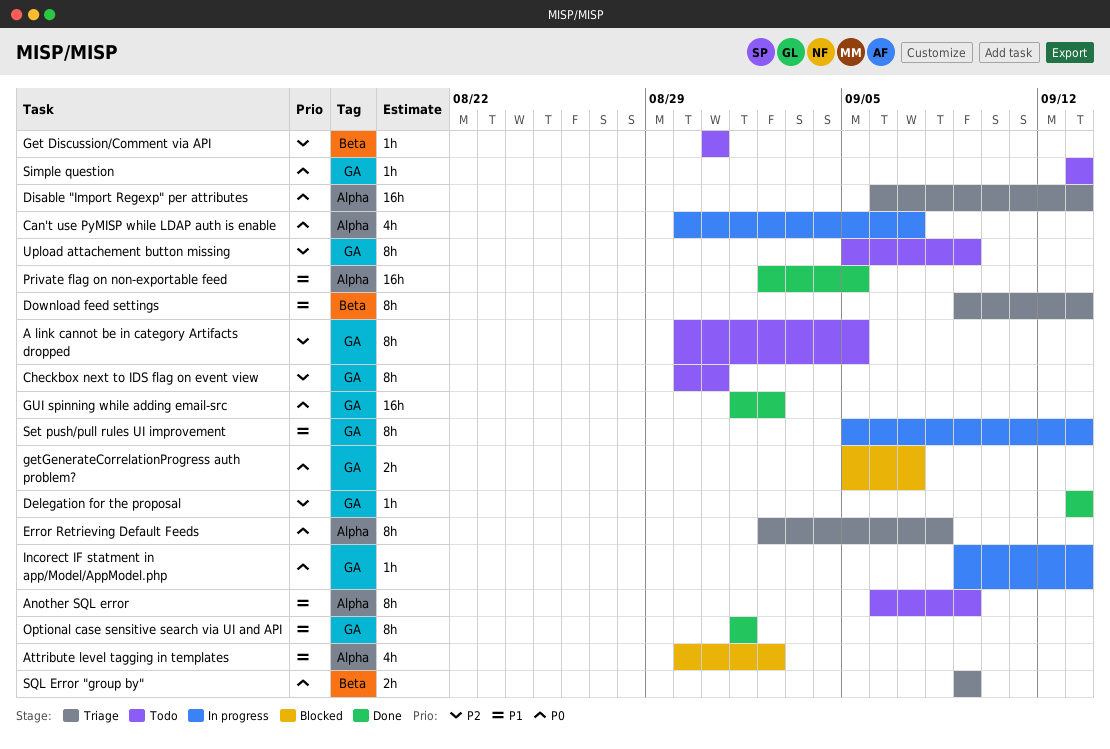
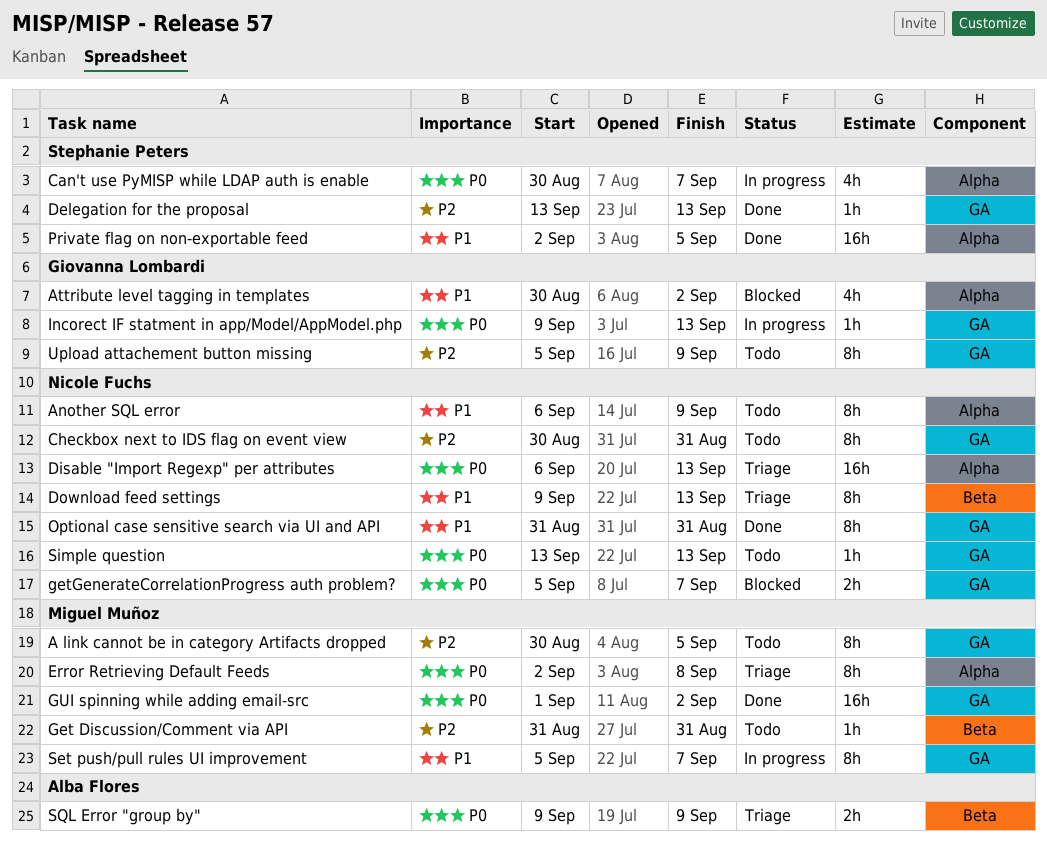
Optional case sensitive search via UI and API, start: Sep 1 -> Aug 31
Optional case sensitive search via UI and API, due: Sep 1 -> Aug 31
Set push/pull rules UI improvement, due: Sep 13 -> Sep 7

